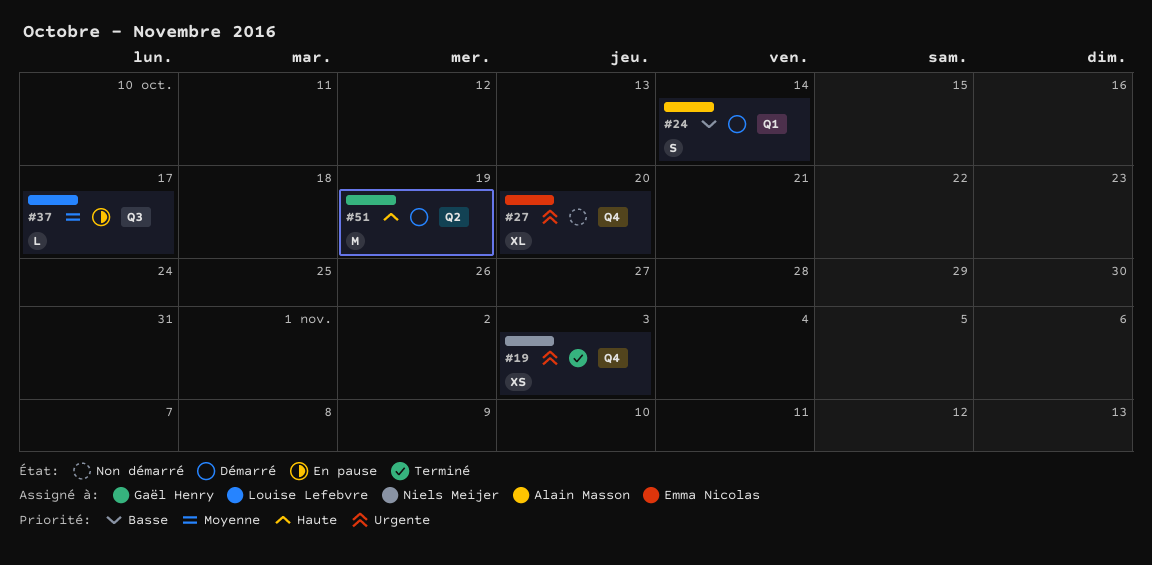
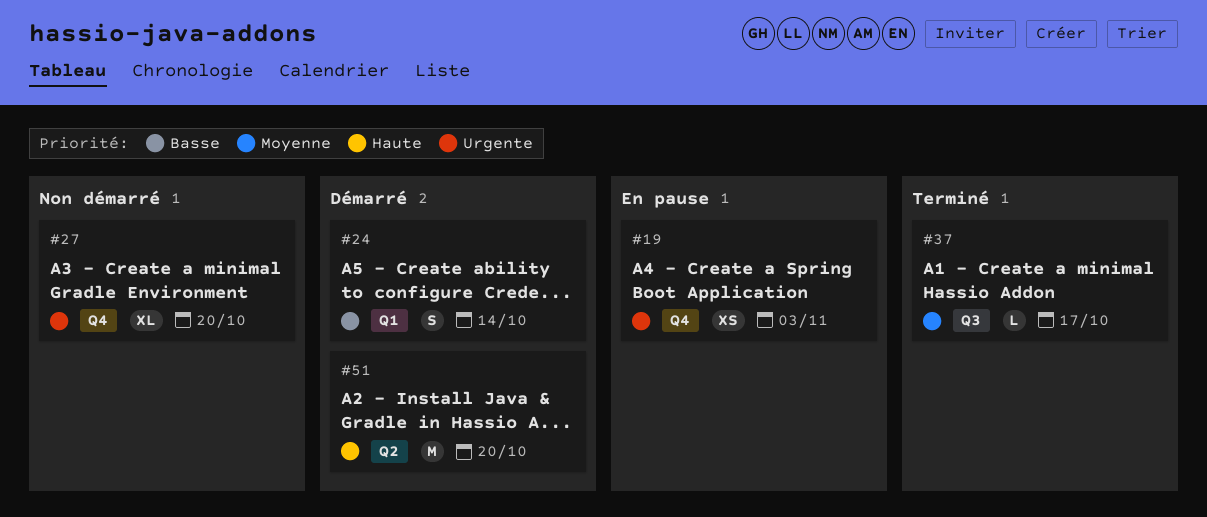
#19, status: Terminé -> En pause
#37, status: En pause -> Terminé
#51, due: Oct 19 -> Oct 20

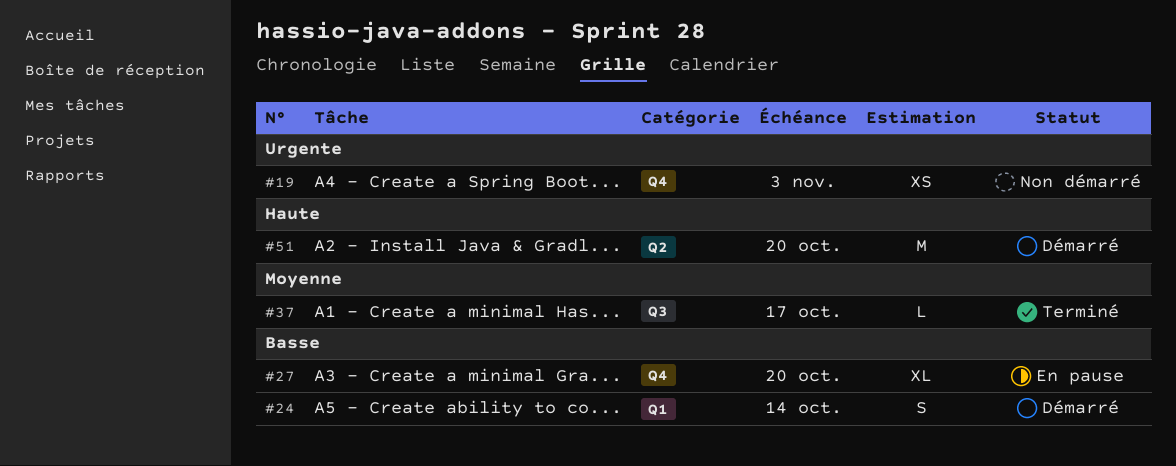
#19, status: En pause -> Non démarré
#27, status: Non démarré -> En pause
#27, priority: Urgente -> Basse

